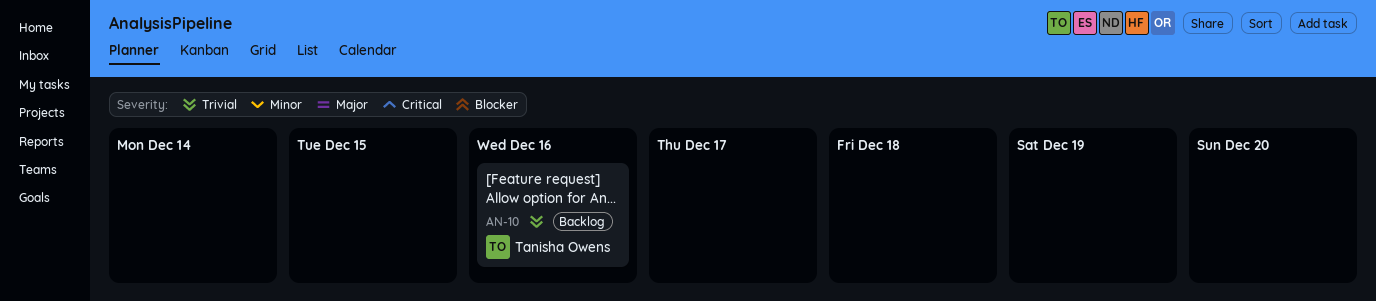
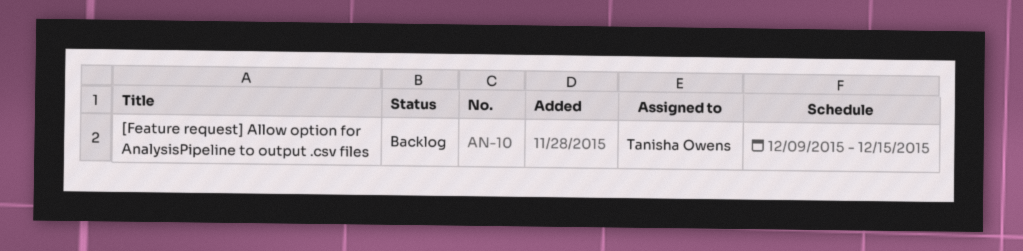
AN-10, due: Dec 16 -> Dec 15

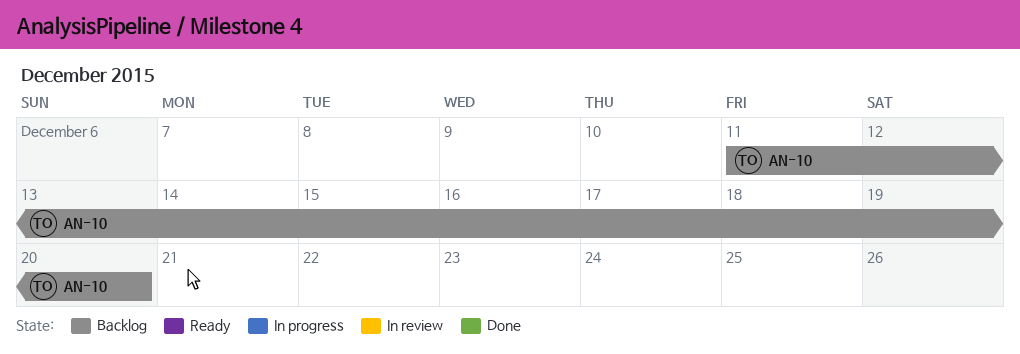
AN-10, start: Dec 9 -> Dec 11
AN-10, due: Dec 15 -> Dec 20

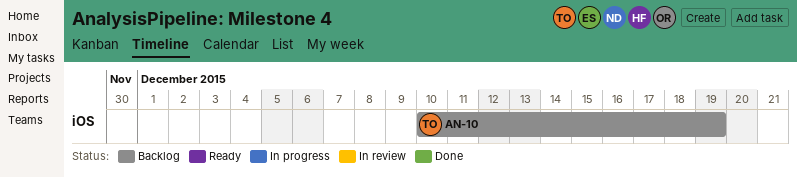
AN-10, start: Dec 11 -> Dec 10
AN-10, due: Dec 20 -> Dec 19

